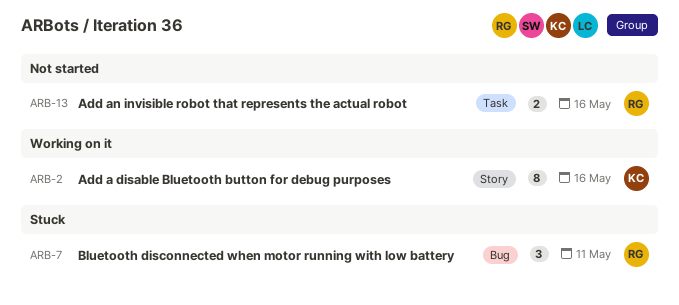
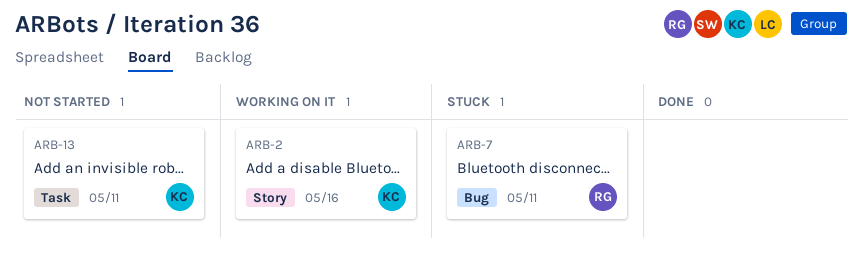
ARB-13, owner: RG -> KC
ARB-13, due: May 16 -> May 11

